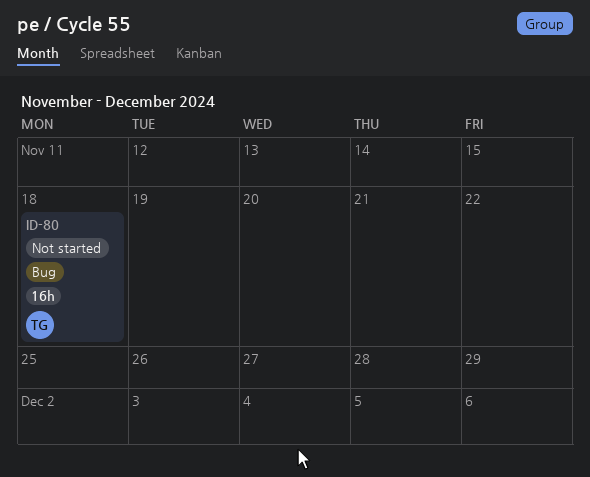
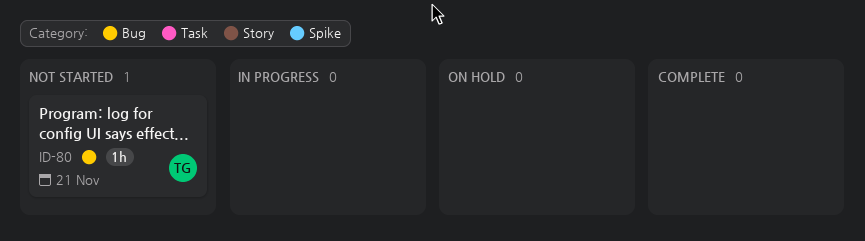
ID-80, estimate: 16h -> 1h
ID-80, due: Nov 18 -> Nov 21

